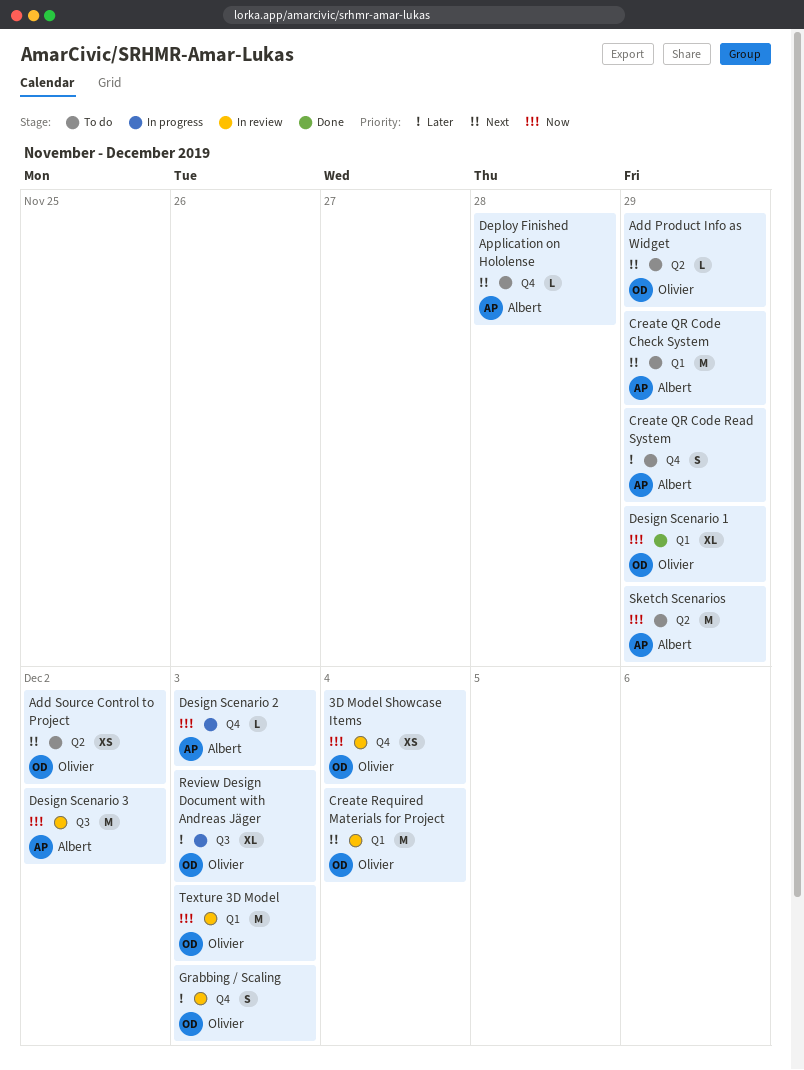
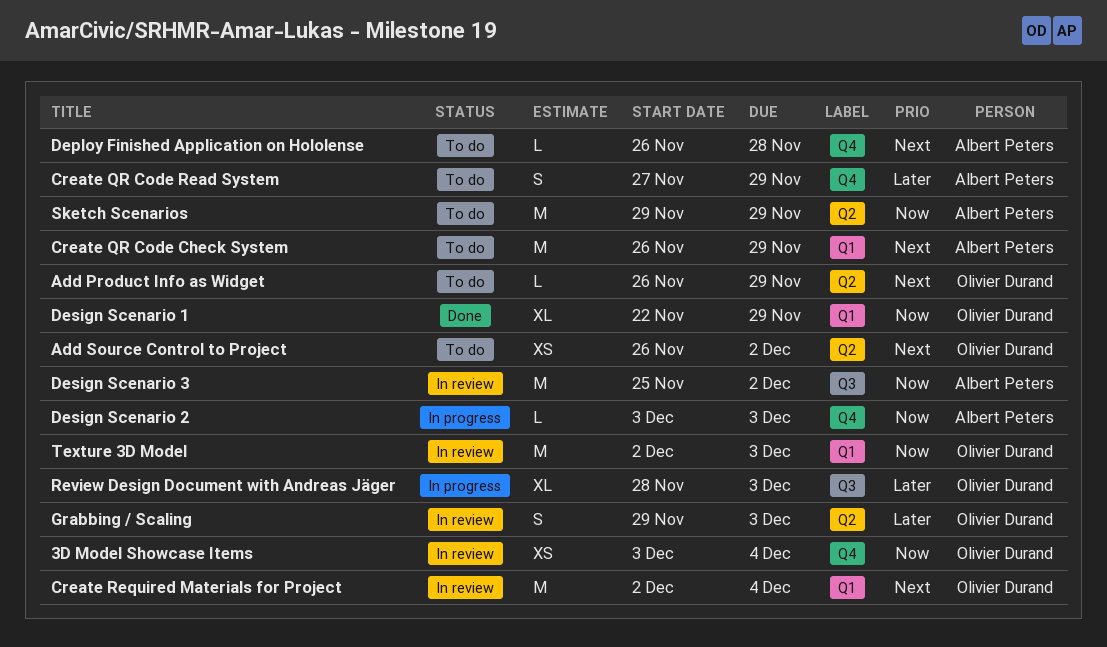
Grabbing / Scaling, label: Q4 -> Q2

